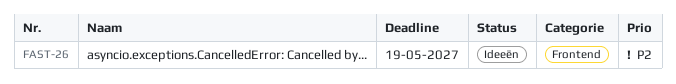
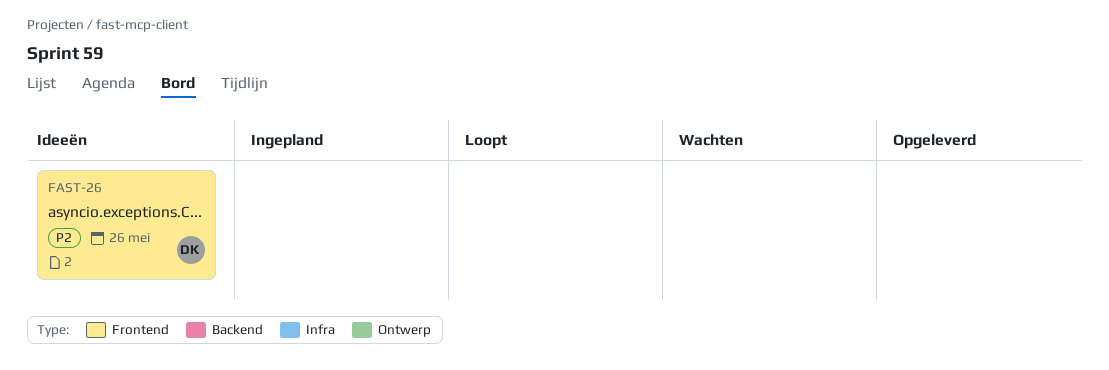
FAST-26, due: May 19 -> May 26

